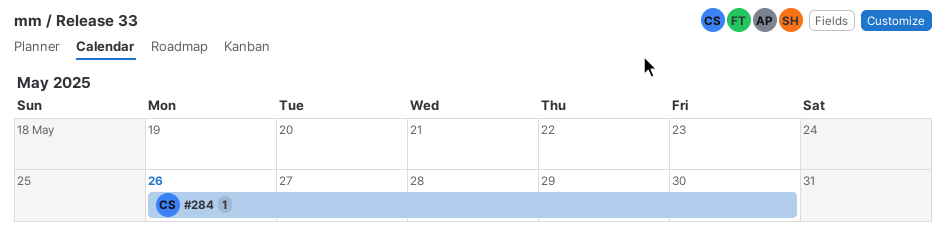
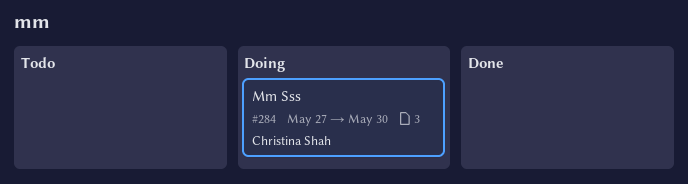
#284, start: May 26 -> May 27

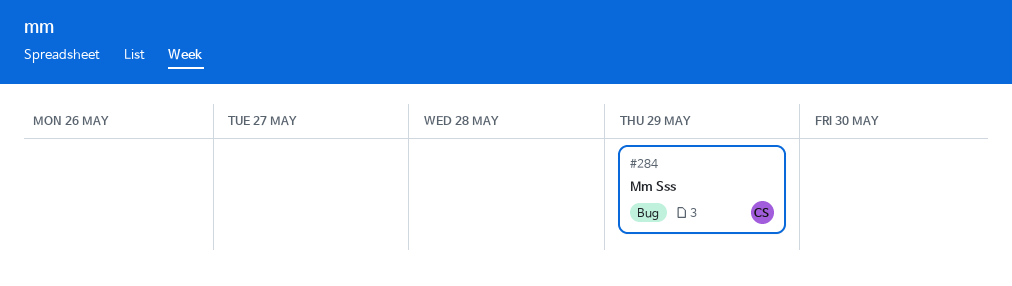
#284, due: May 30 -> May 29

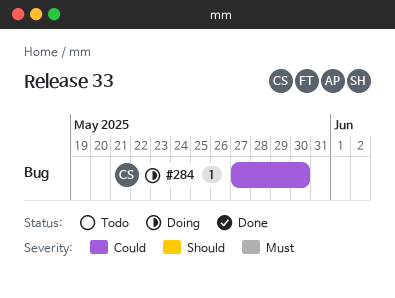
#284, due: May 29 -> May 30

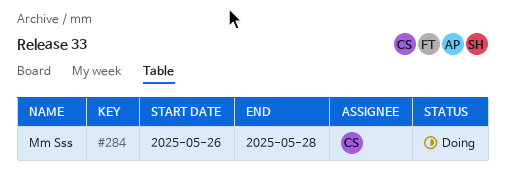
#284, start: May 27 -> May 26
#284, due: May 30 -> May 28

